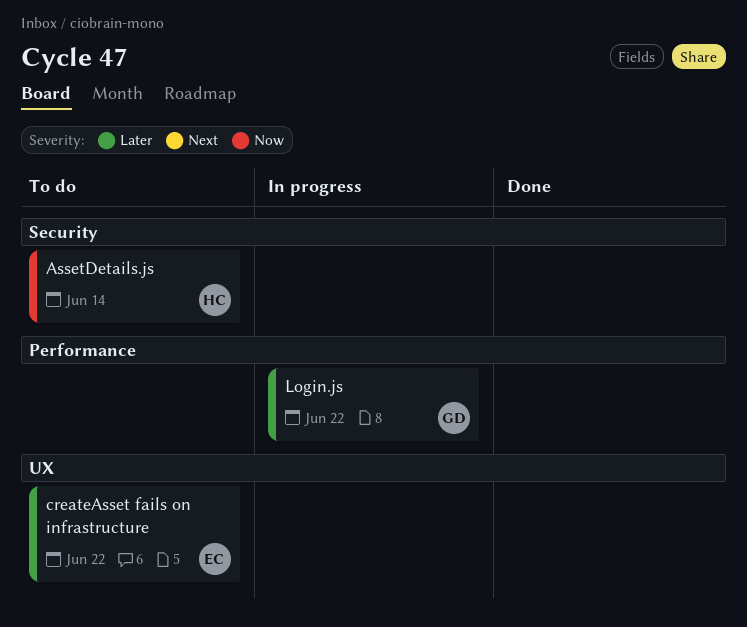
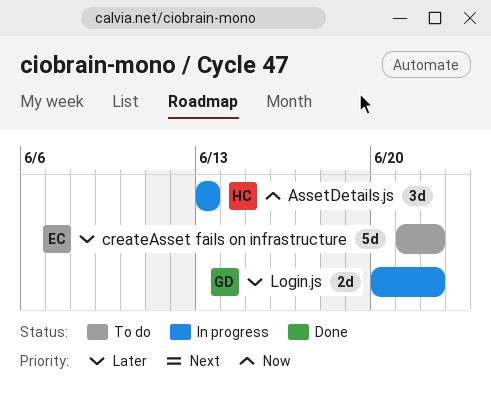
AssetDetails.js, status: To do -> In progress
AssetDetails.js, due: Jun 14 -> Jun 13

